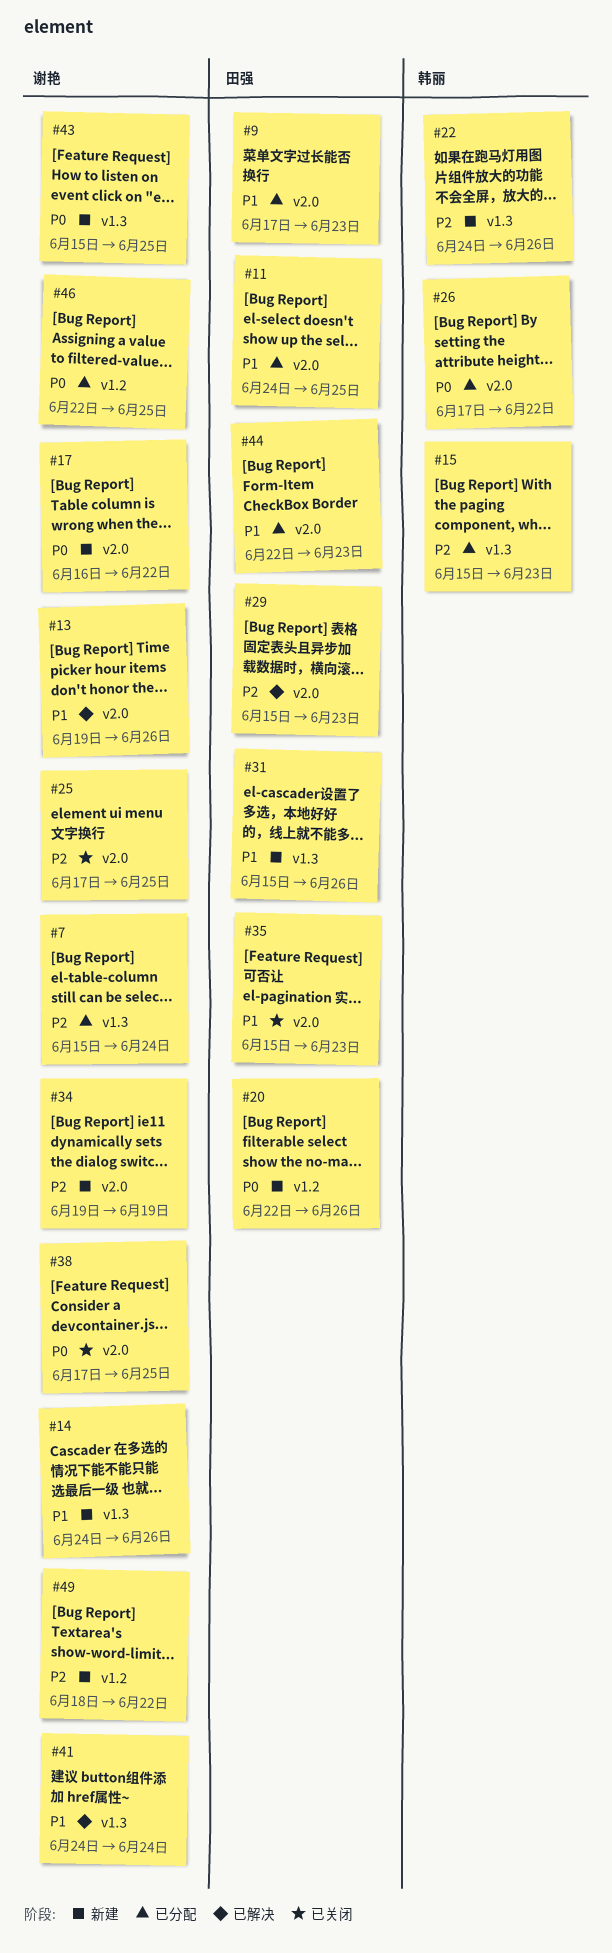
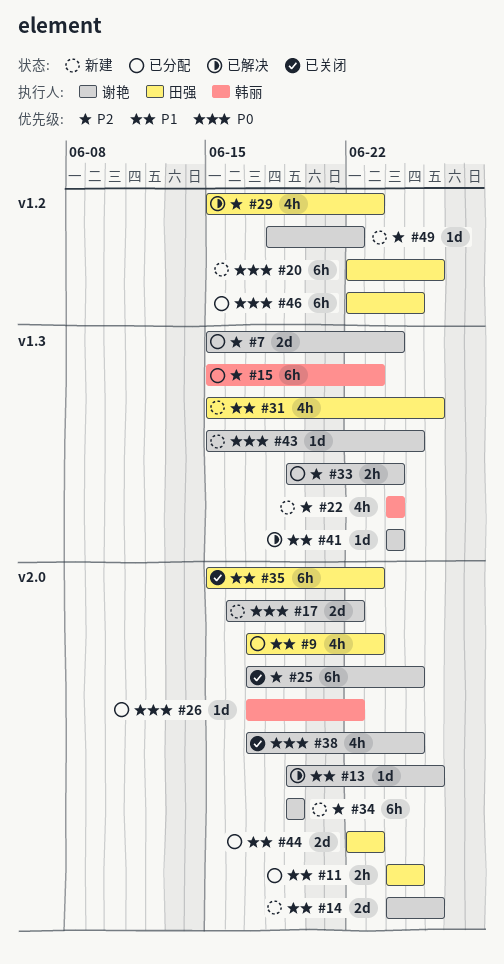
#14, label: v1.3 -> v2.0
#22, due: Jun 26 -> Jun 24
#29, label: v2.0 -> v1.2
#33: none -> present
#46, owner: 谢艳 -> 田强

